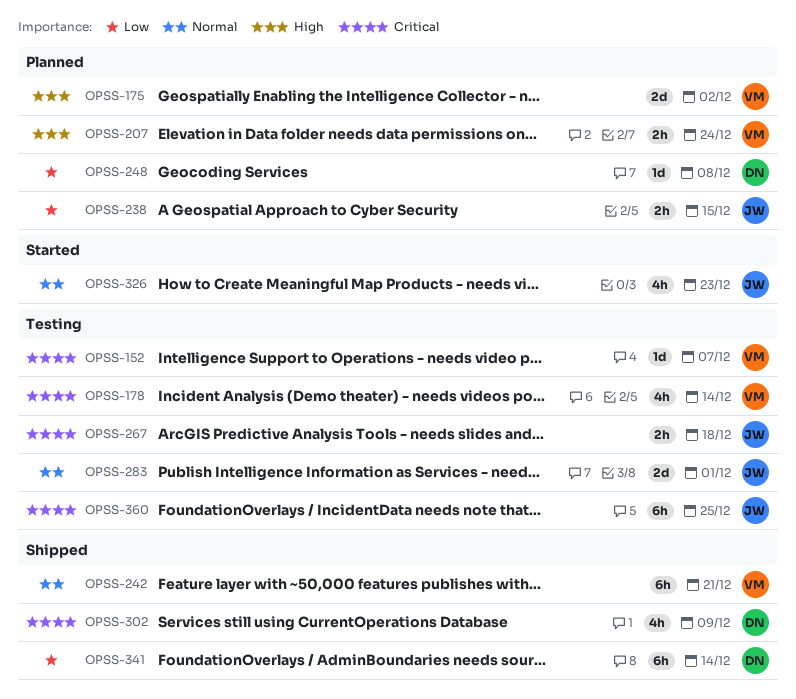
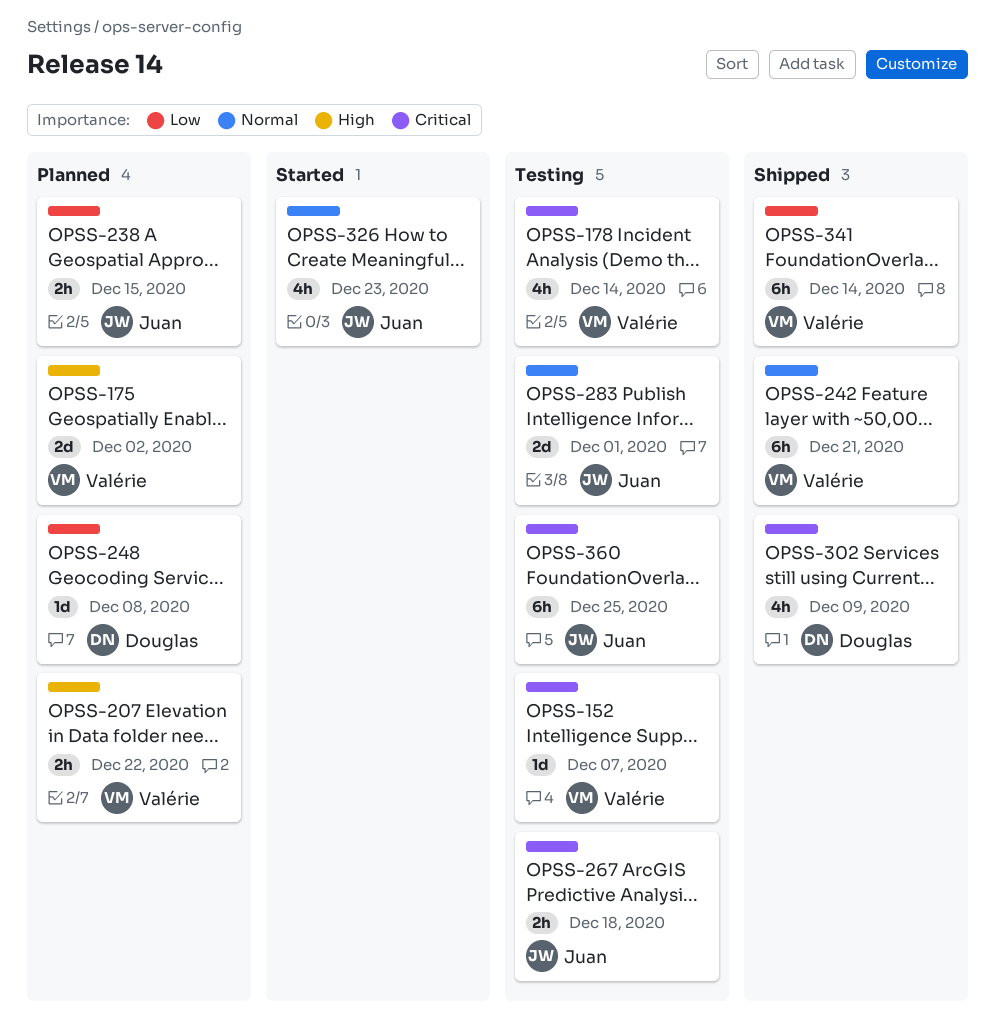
OPSS-207, due: Dec 24 -> Dec 22
OPSS-341, owner: Douglas -> Valérie

